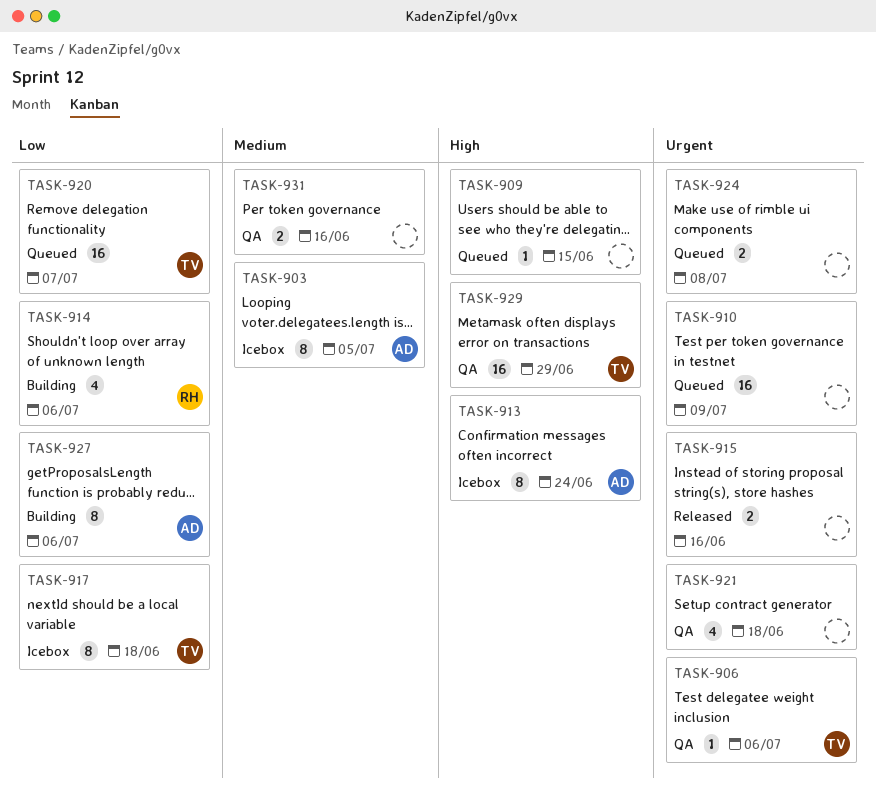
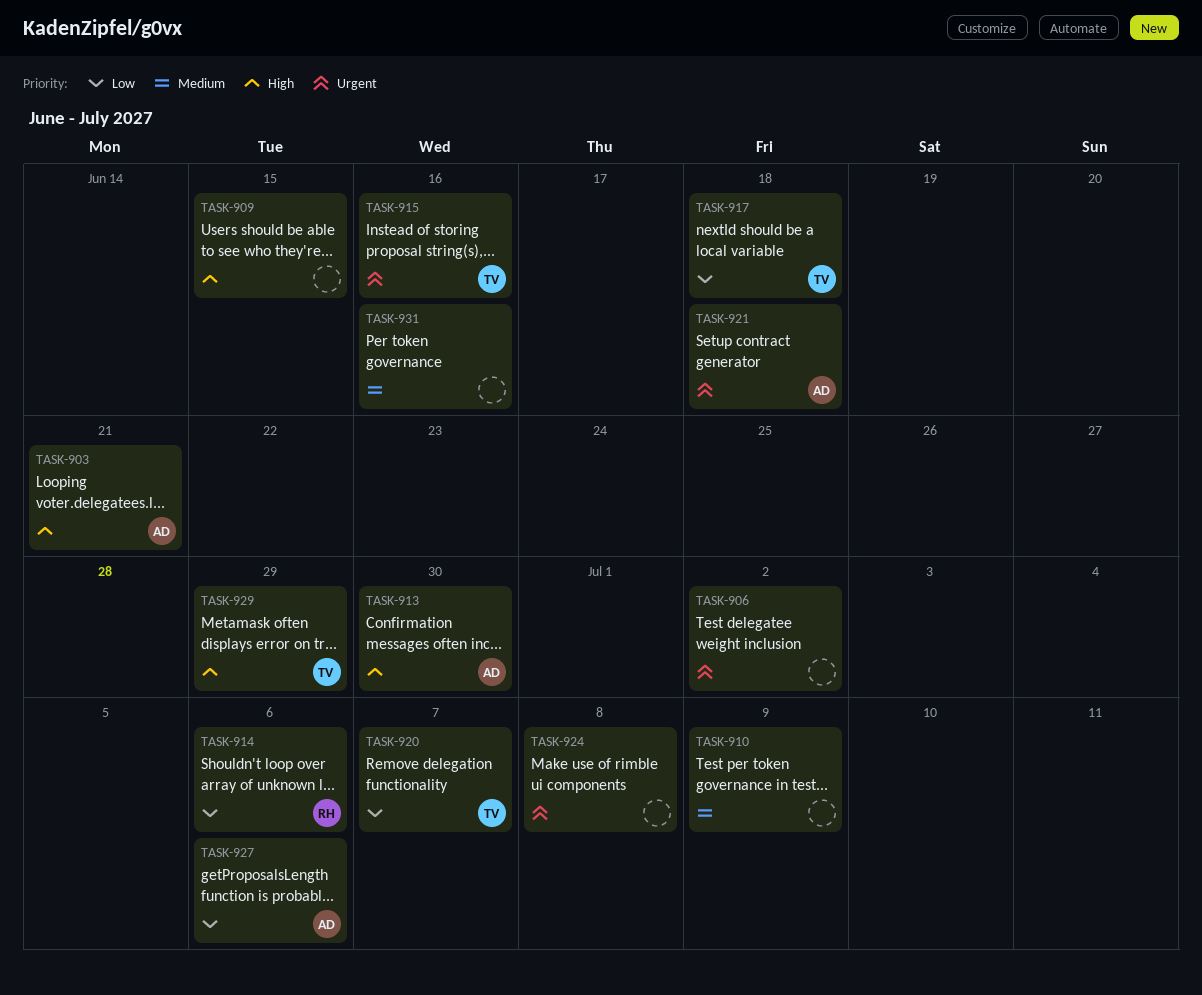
TASK-903, priority: Medium -> High
TASK-903, due: Jul 5 -> Jun 21
TASK-906, owner: TV -> none
TASK-906, due: Jul 6 -> Jul 2
TASK-910, priority: Urgent -> Medium
TASK-913, due: Jun 24 -> Jun 30
TASK-915, owner: none -> TV
TASK-921, owner: none -> AD

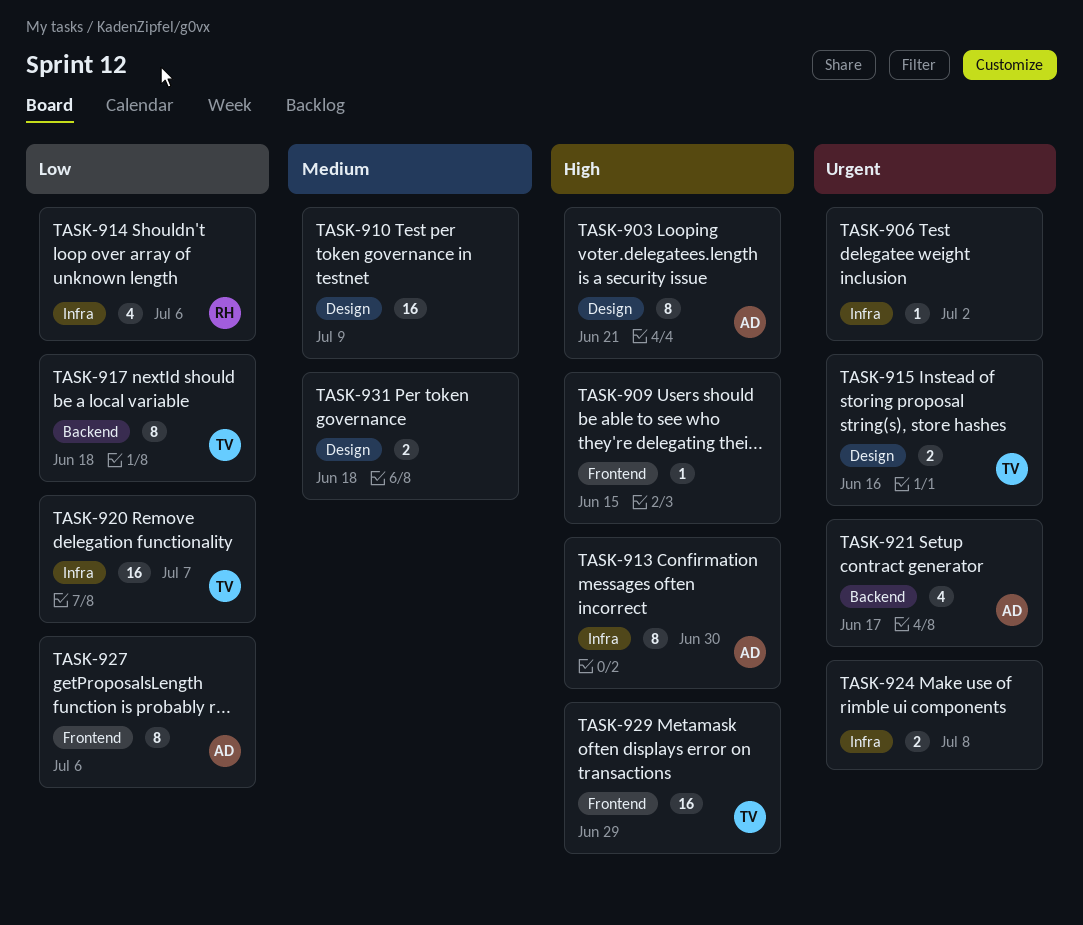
TASK-921, due: Jun 18 -> Jun 17
TASK-931, due: Jun 16 -> Jun 18

